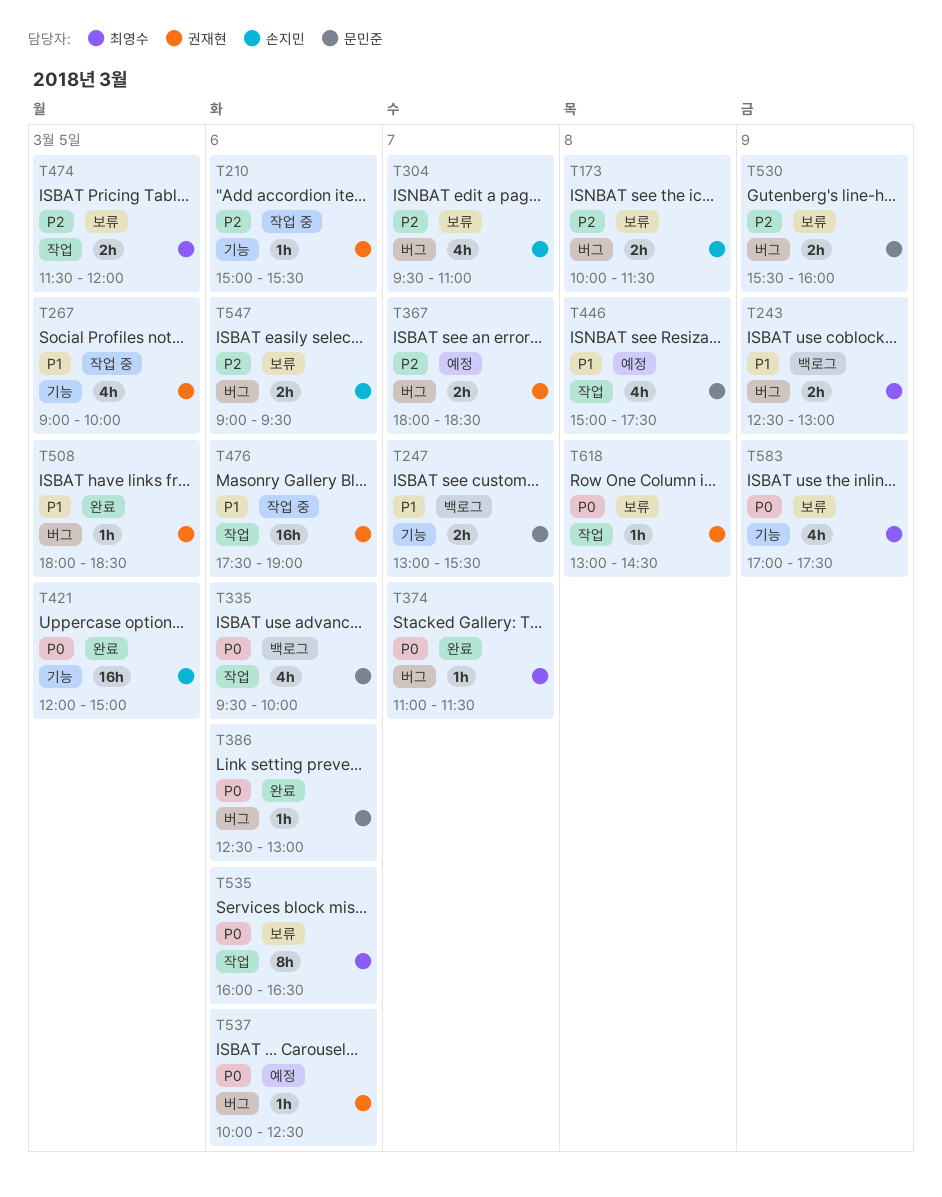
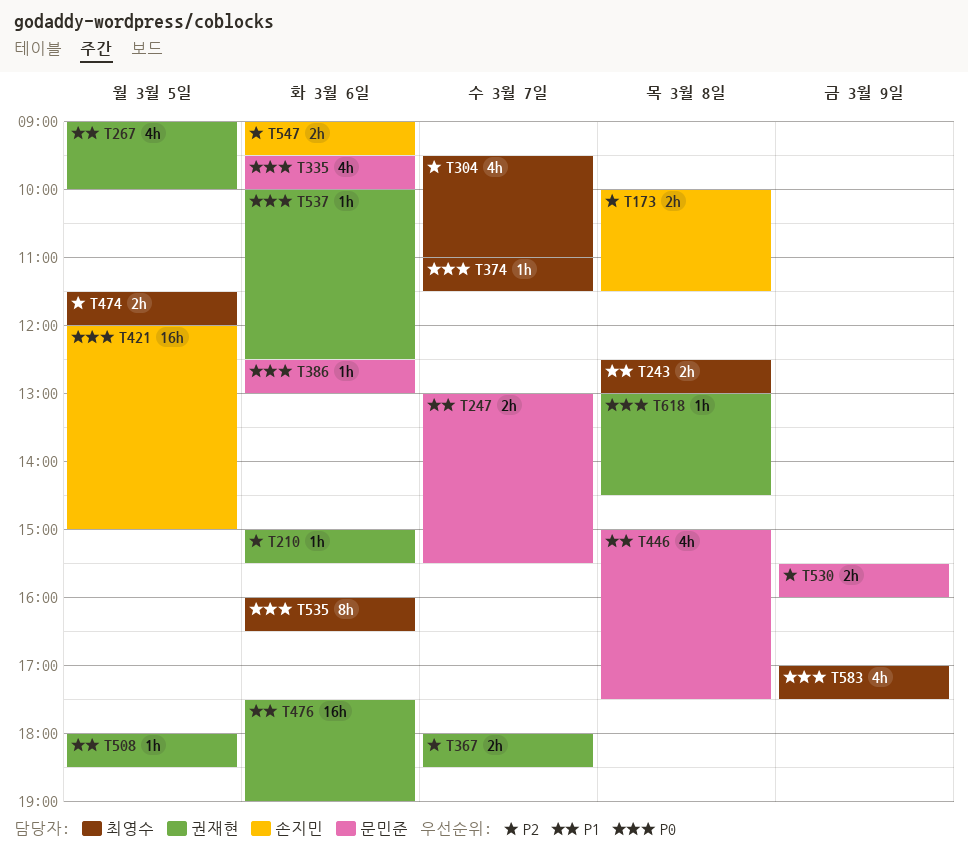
T243, day: Mar 9 -> Mar 8
T304, owner: 손지민 -> 최영수

